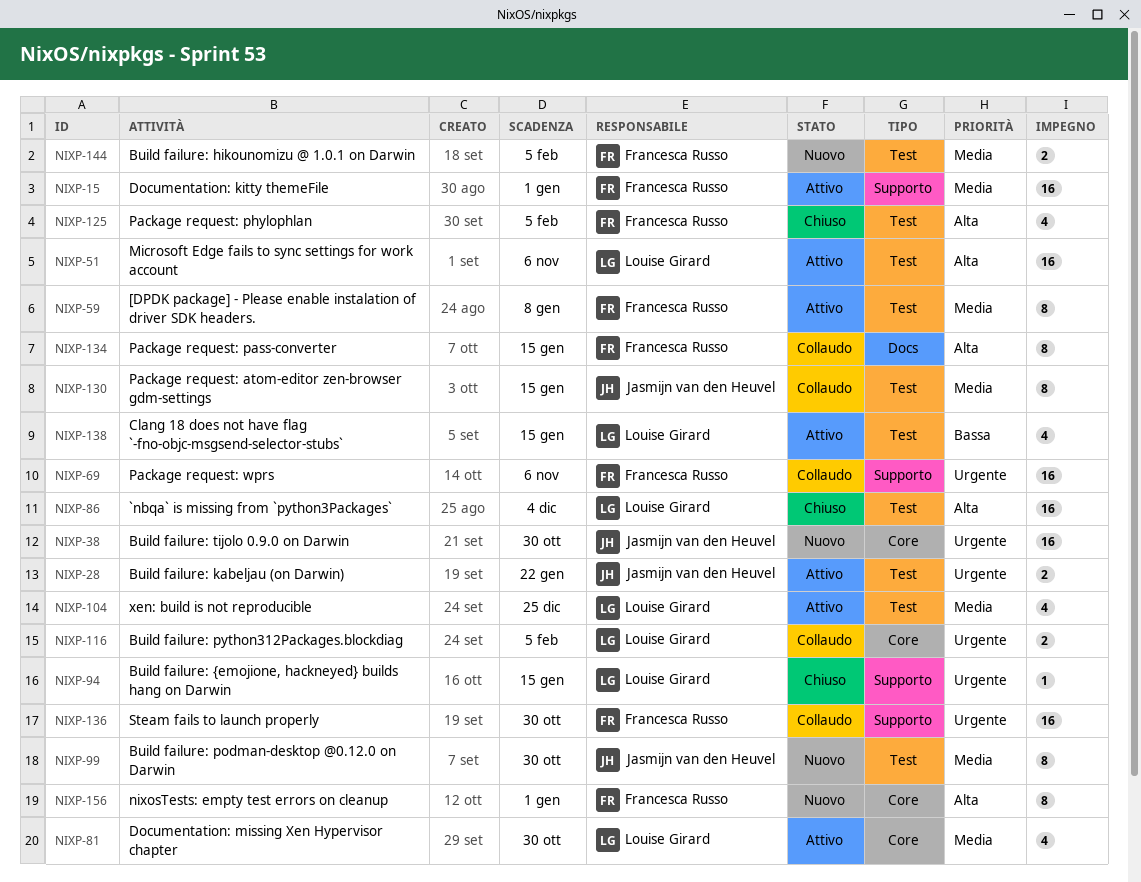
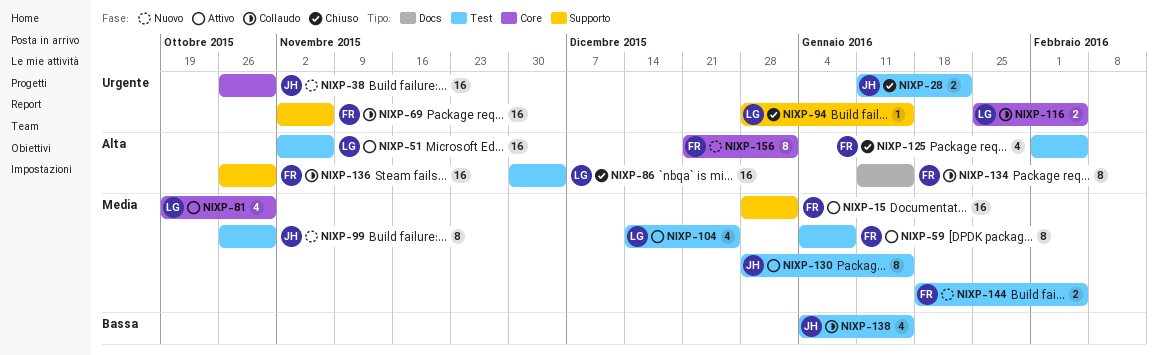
NIXP-28, status: Attivo -> Chiuso
NIXP-130, status: Collaudo -> Attivo
NIXP-136, priority: Urgente -> Alta
NIXP-138, status: Attivo -> Collaudo
NIXP-138, owner: Louise Girard -> Jasmijn van den Heuvel

